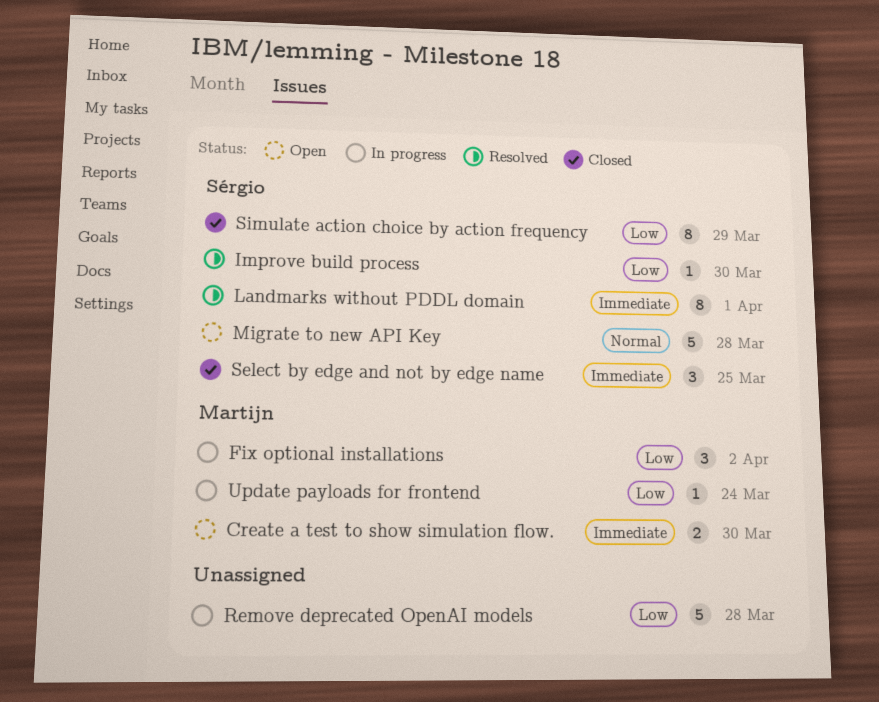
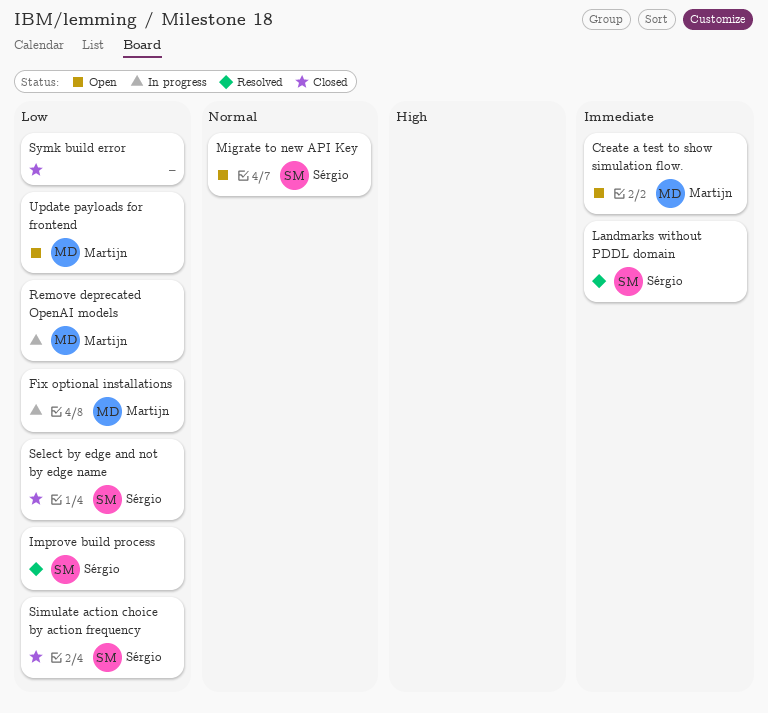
Remove deprecated OpenAI models, owner: none -> Martijn
Select by edge and not by edge name, priority: Immediate -> Low
Symk build error: none -> present
Update payloads for frontend, status: In progress -> Open

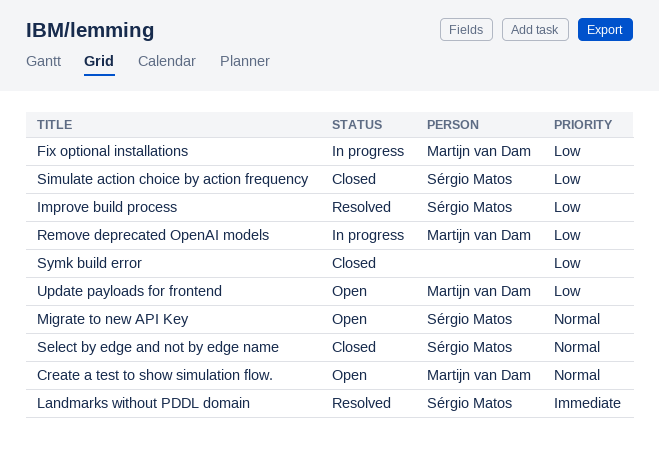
Create a test to show simulation flow., priority: Immediate -> Normal
Select by edge and not by edge name, priority: Low -> Normal

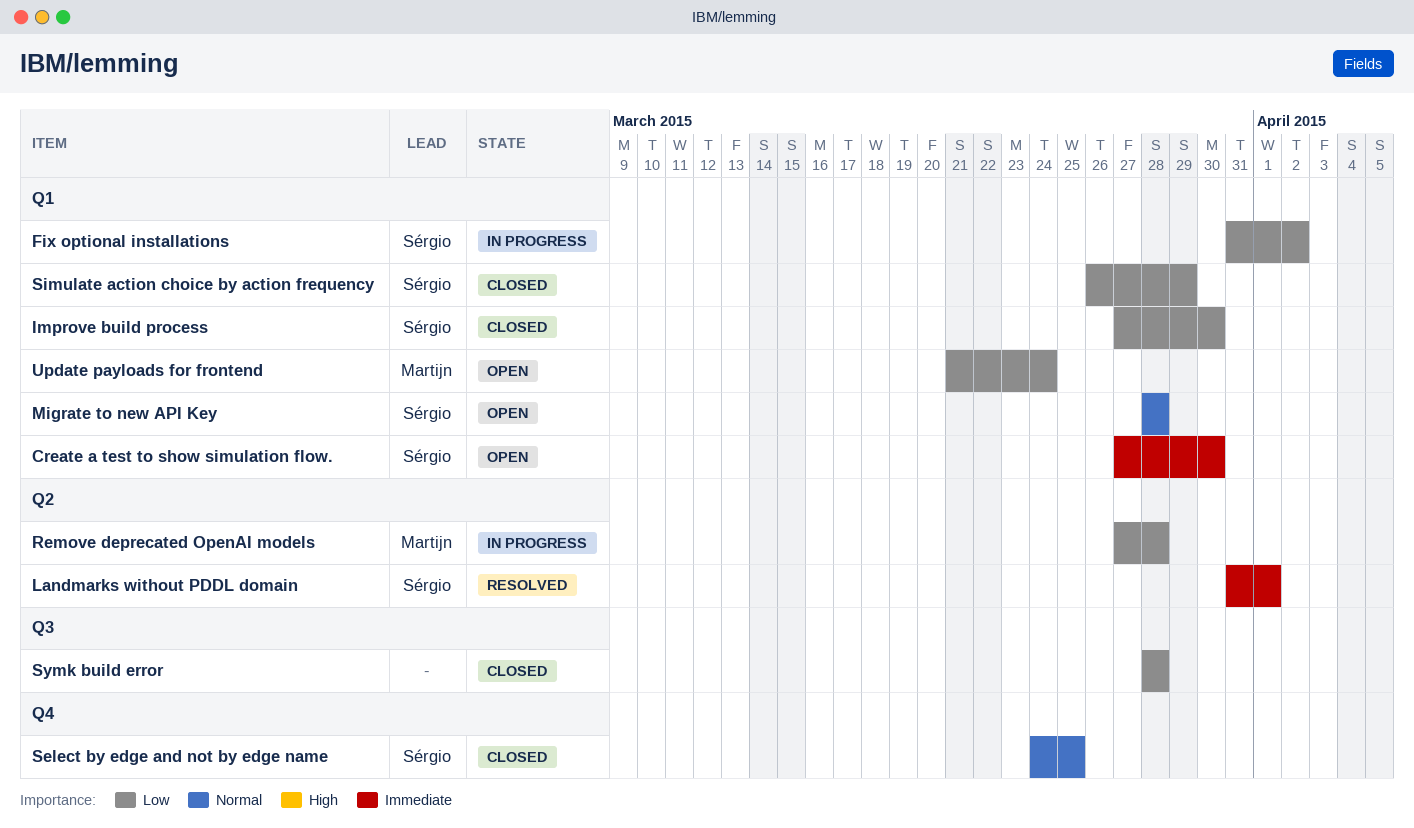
Create a test to show simulation flow., owner: Martijn van Dam -> Sérgio Matos
Create a test to show simulation flow., priority: Normal -> Immediate
Fix optional installations, owner: Martijn van Dam -> Sérgio Matos
Improve build process, status: Resolved -> Closed

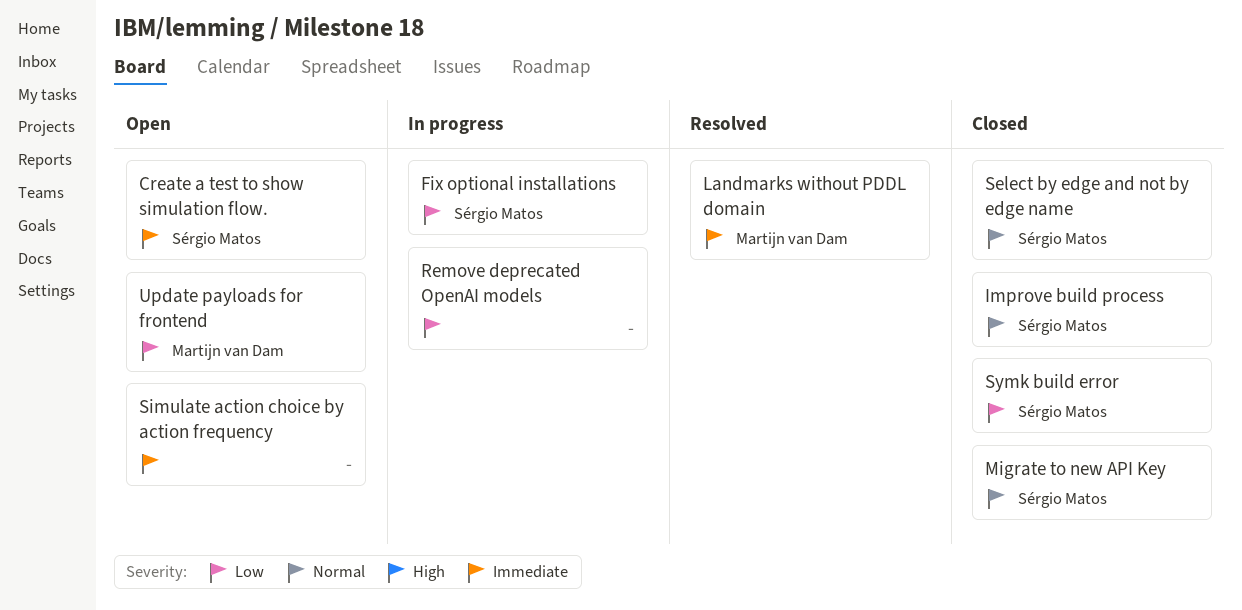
Improve build process, priority: Low -> Normal
Landmarks without PDDL domain, owner: Sérgio Matos -> Martijn van Dam
Migrate to new API Key, status: Open -> Closed
Remove deprecated OpenAI models, owner: Martijn van Dam -> none
Simulate action choice by action frequency, status: Closed -> Open
Simulate action choice by action frequency, owner: Sérgio Matos -> none
Simulate action choice by action frequency, priority: Low -> Immediate
Symk build error, owner: none -> Sérgio Matos

